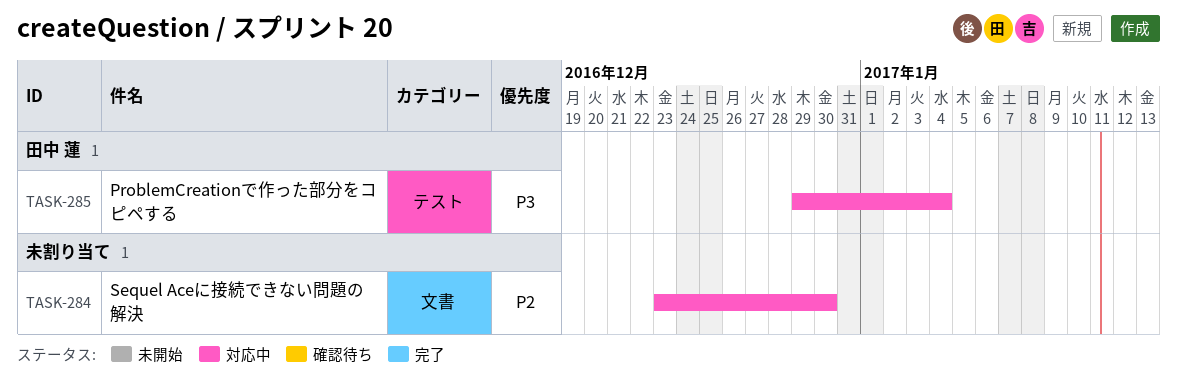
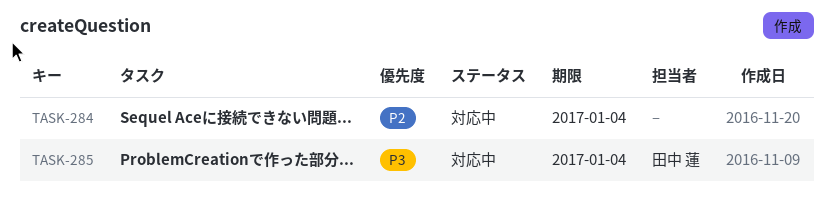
TASK-284, due: Dec 30 -> Jan 4

